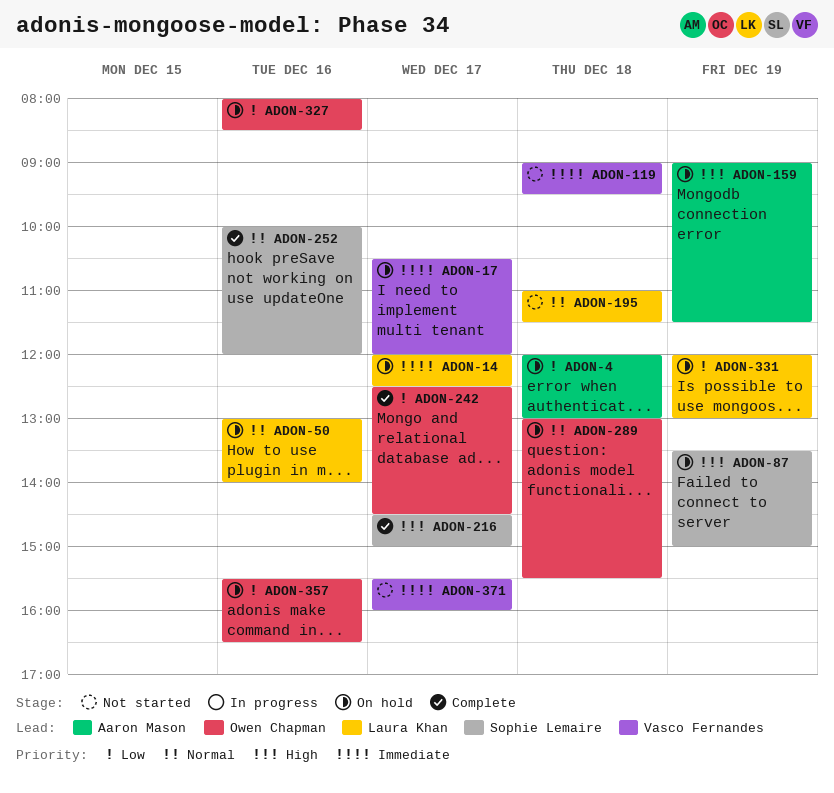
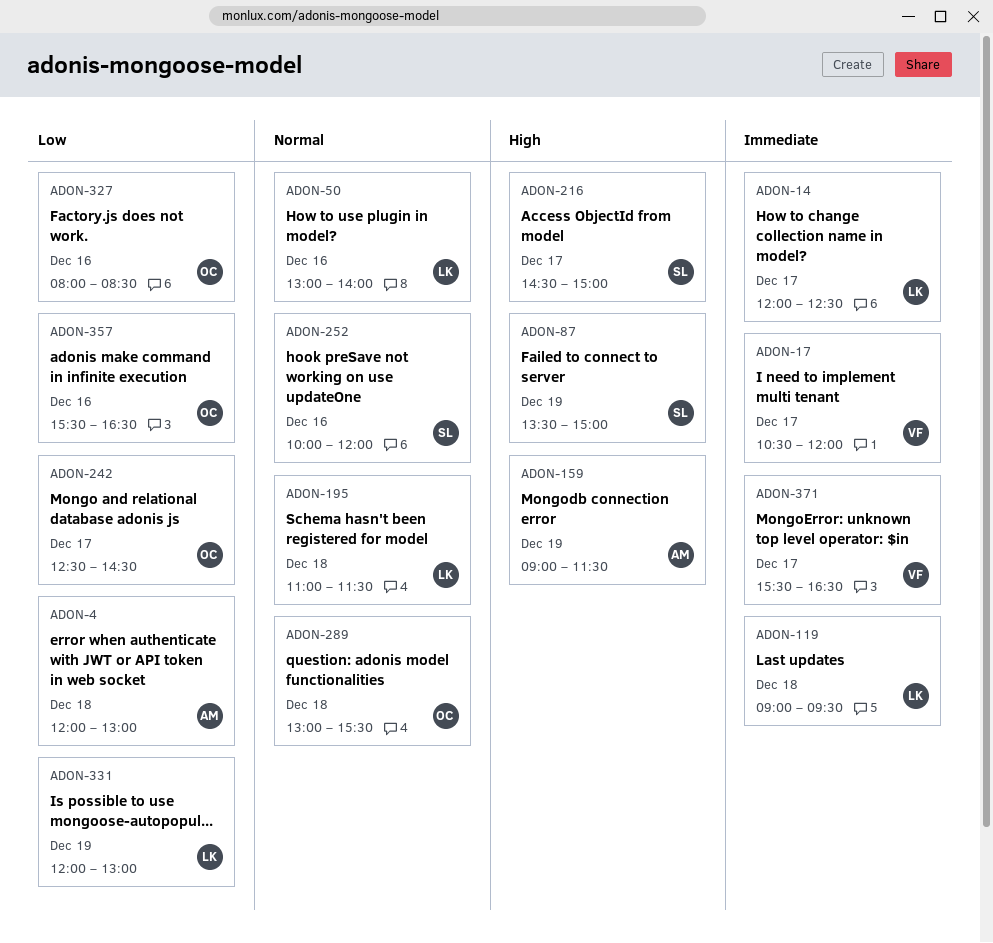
ADON-119, owner: Vasco Fernandes -> Laura Khan
ADON-371, ends: 16:00 -> 16:30

